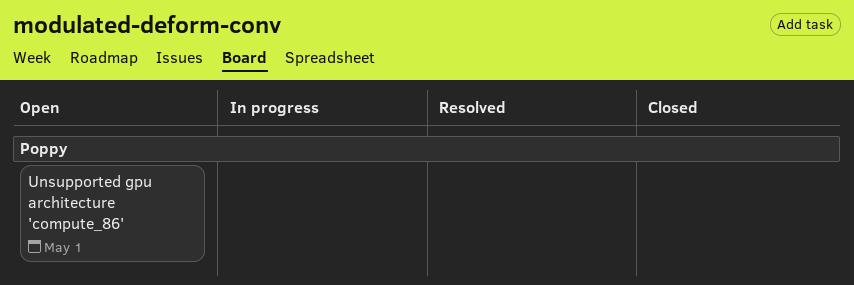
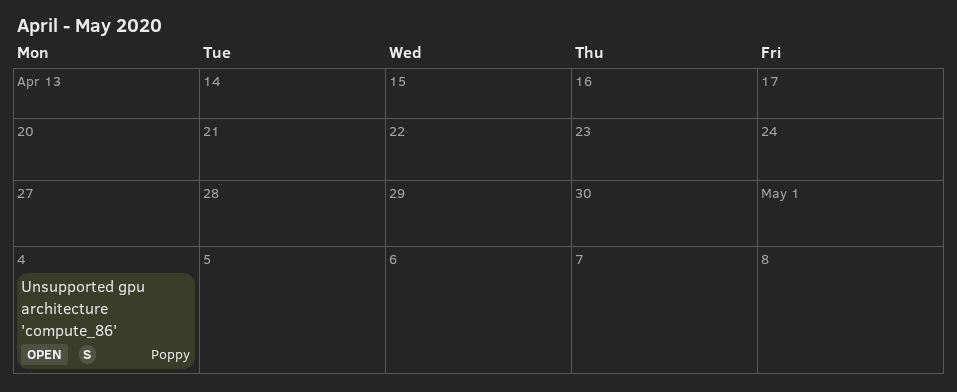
Unsupported gpu architecture 'compute_86', due: May 1 -> May 4

